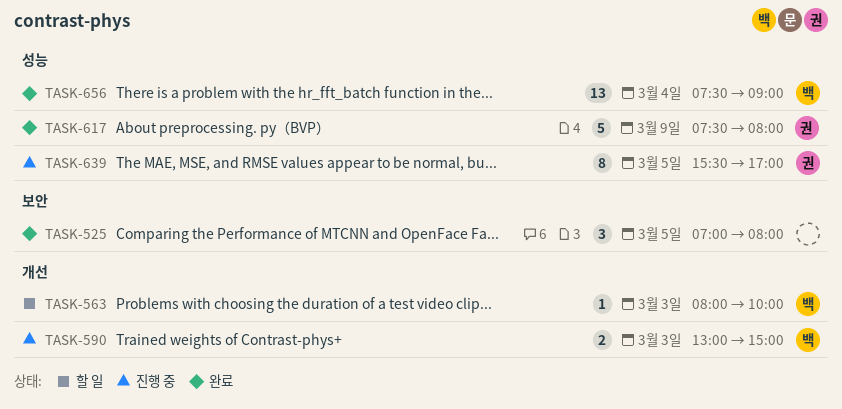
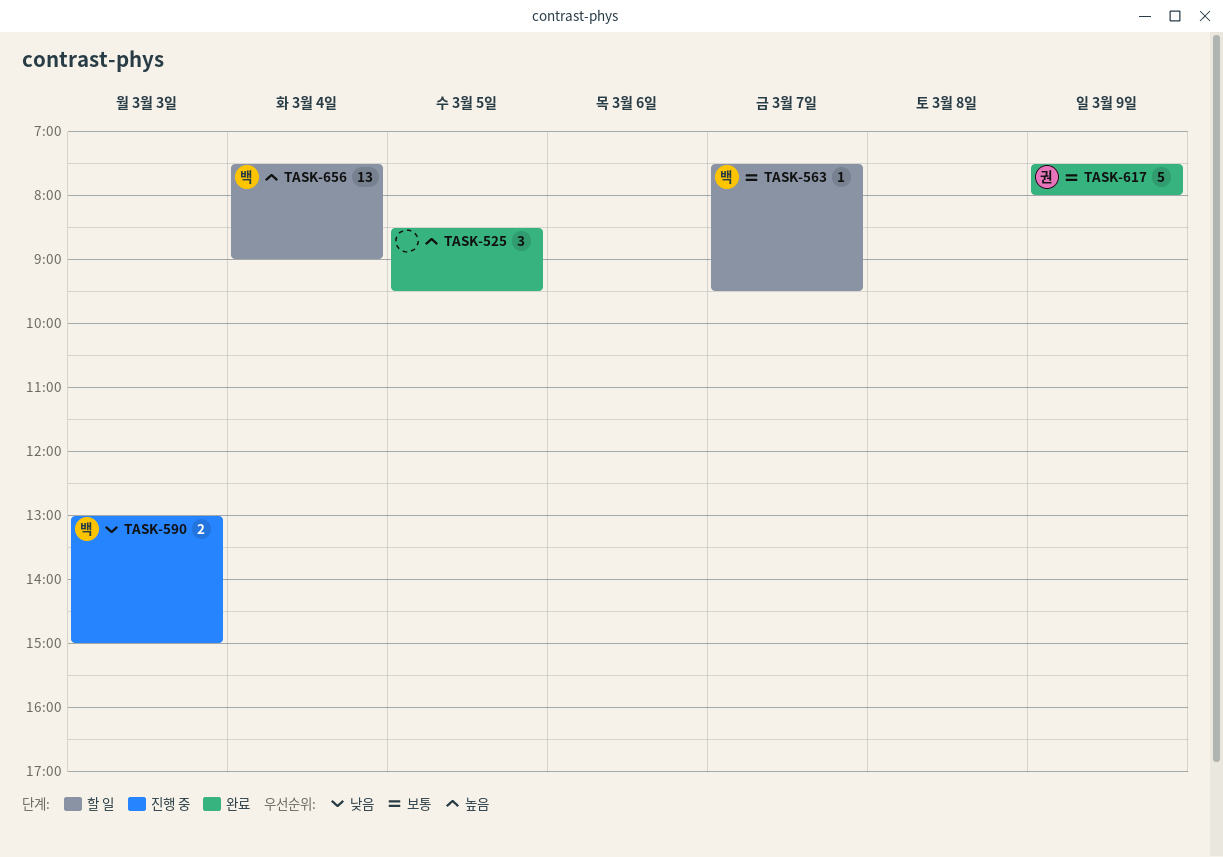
TASK-525, begins: 07:00 -> 08:30
TASK-525, ends: 08:00 -> 09:30
TASK-563, day: Mar 3 -> Mar 7
TASK-563, begins: 08:00 -> 07:30
TASK-563, ends: 10:00 -> 09:30
TASK-639: present -> none
TASK-656, status: 완료 -> 할 일

